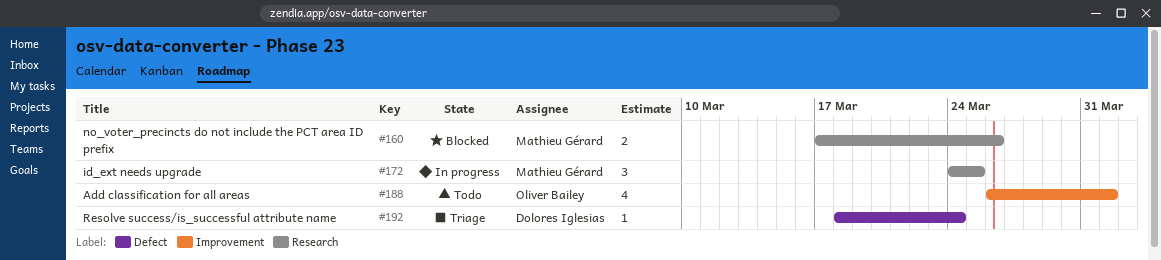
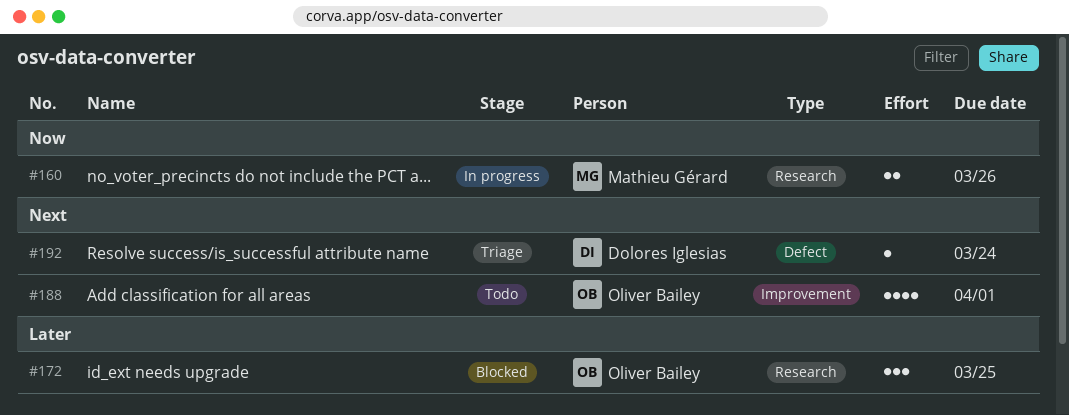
#160, status: Blocked -> In progress
#172, status: In progress -> Blocked
#172, owner: Mathieu Gérard -> Oliver Bailey

